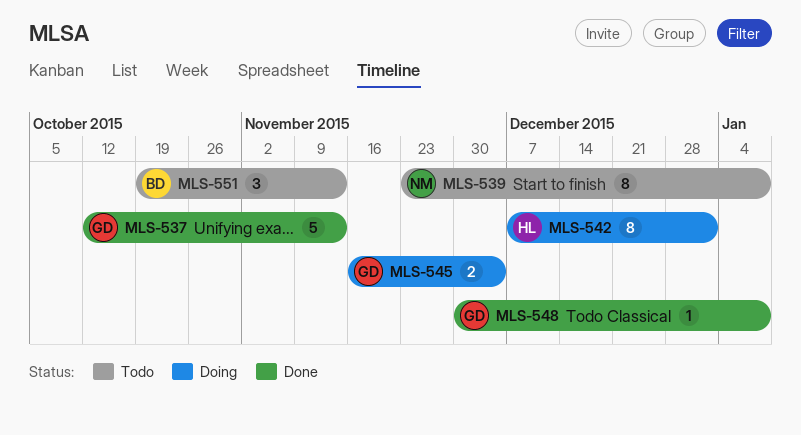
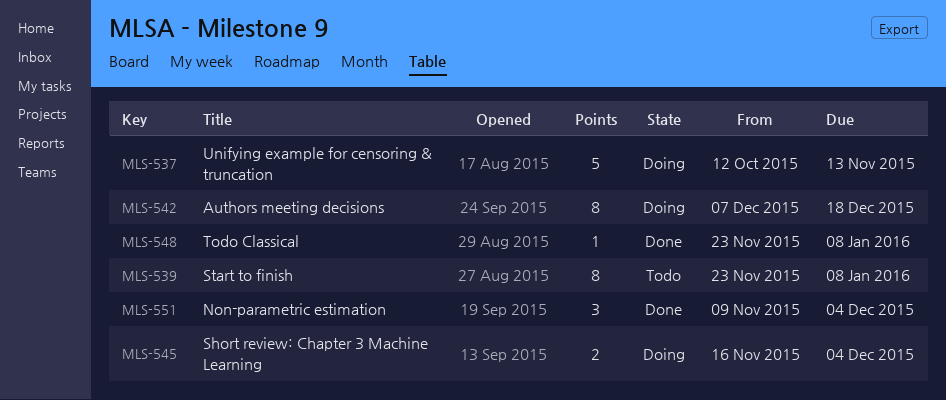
MLS-537, status: Done -> Doing
MLS-542, due: Jan 1 -> Dec 18
MLS-548, start: Nov 30 -> Nov 23
MLS-551, status: Todo -> Done
MLS-551, start: Oct 19 -> Nov 9
MLS-551, due: Nov 13 -> Dec 4

